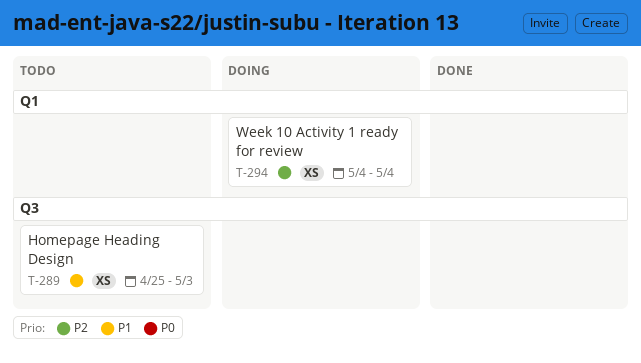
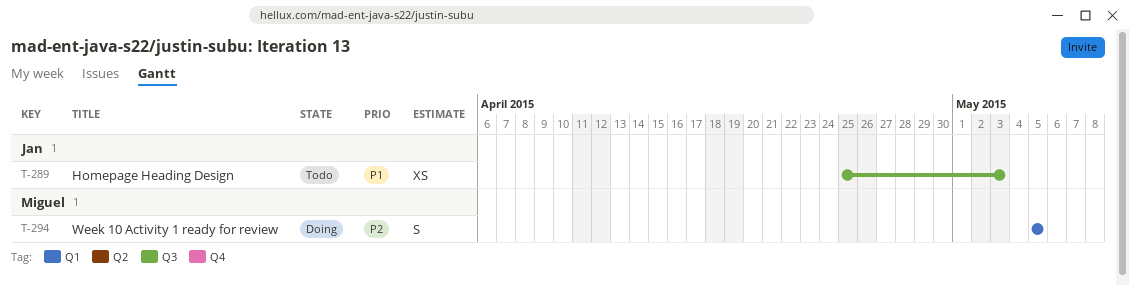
T-294, estimate: XS -> S
T-294, start: May 4 -> May 5
T-294, due: May 4 -> May 5

